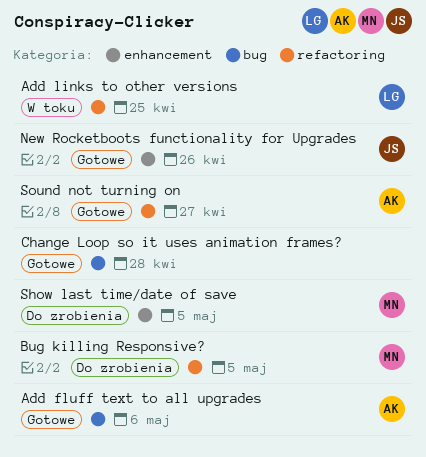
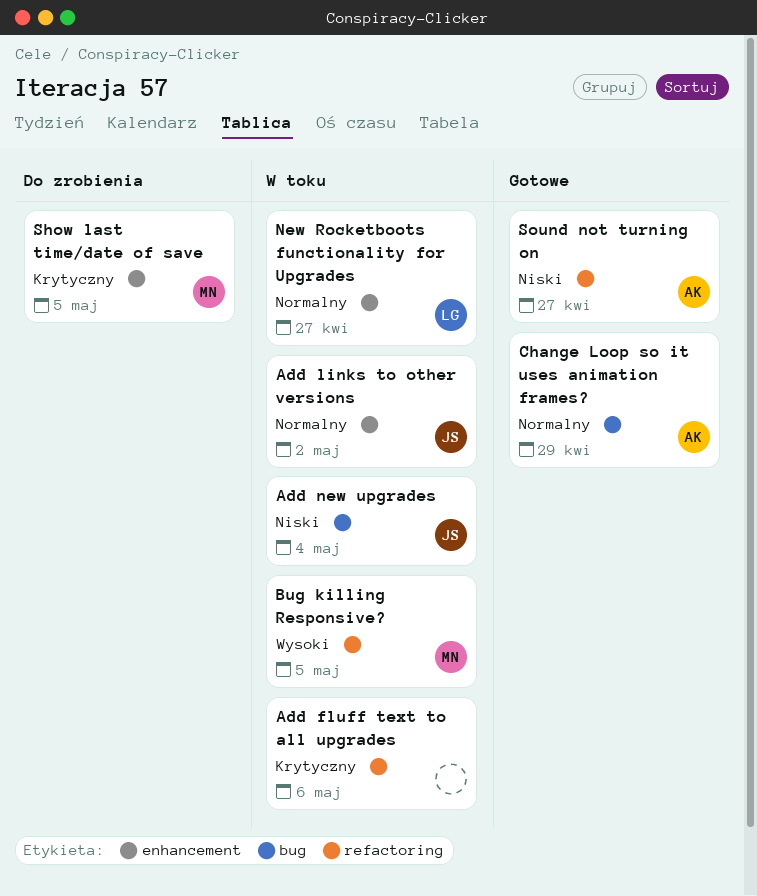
Add fluff text to all upgrades, status: Gotowe -> W toku
Add fluff text to all upgrades, owner: AK -> none
Add fluff text to all upgrades, label: bug -> refactoring
Add links to other versions, owner: LG -> JS
Add links to other versions, label: refactoring -> enhancement
Add links to other versions, due: Apr 25 -> May 2
Add new upgrades: none -> present
Bug killing Responsive?, status: Do zrobienia -> W toku
Change Loop so it uses animation frames?, owner: none -> AK
Change Loop so it uses animation frames?, due: Apr 28 -> Apr 29
New Rocketboots functionality for Upgrades, status: Gotowe -> W toku
New Rocketboots functionality for Upgrades, owner: JS -> LG
New Rocketboots functionality for Upgrades, due: Apr 26 -> Apr 27

